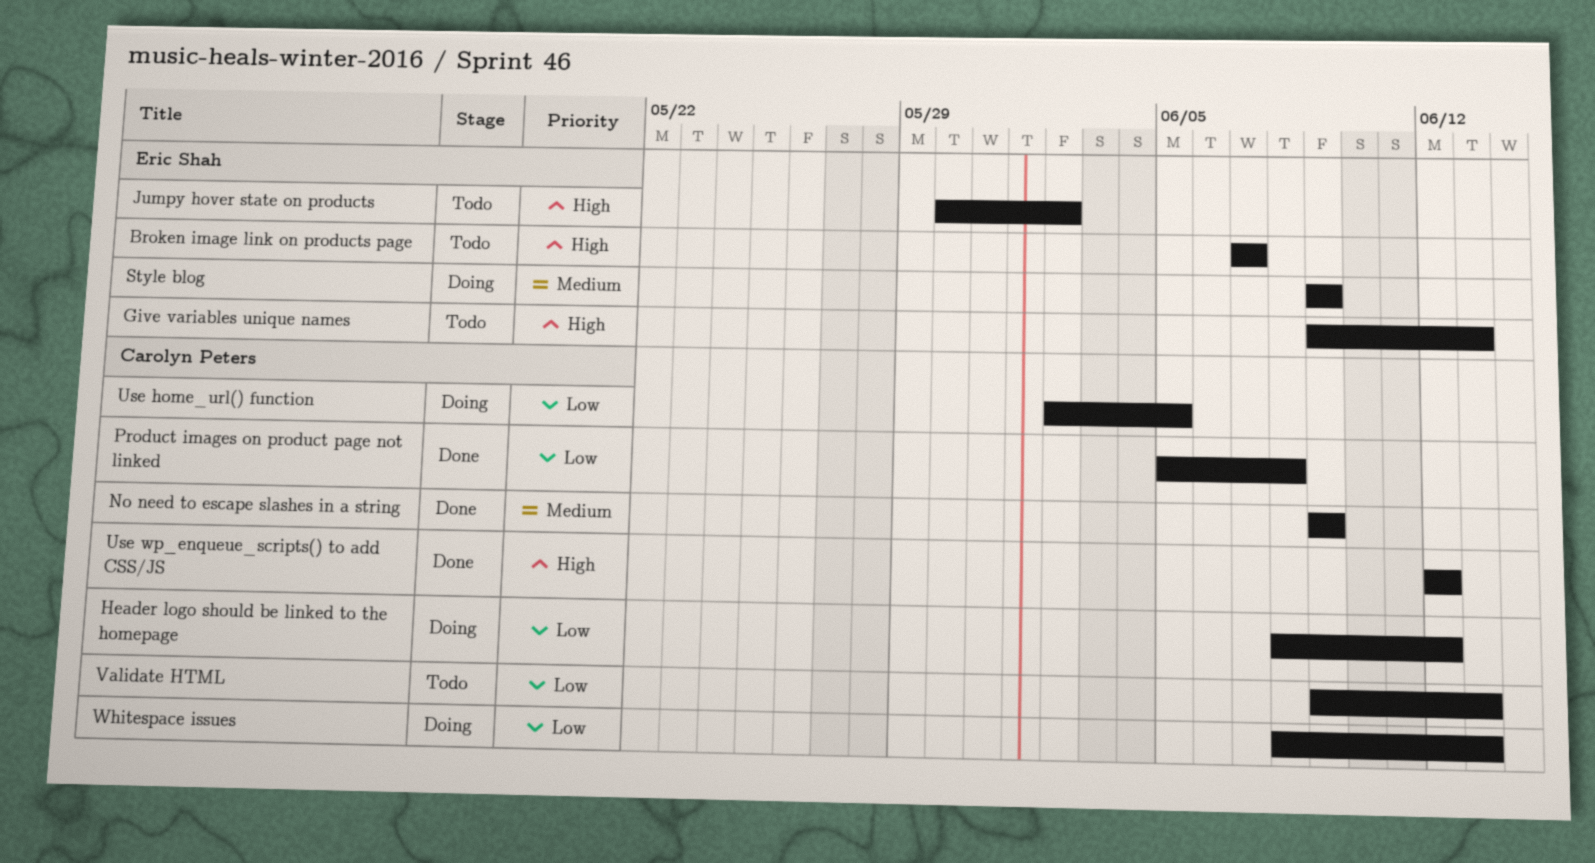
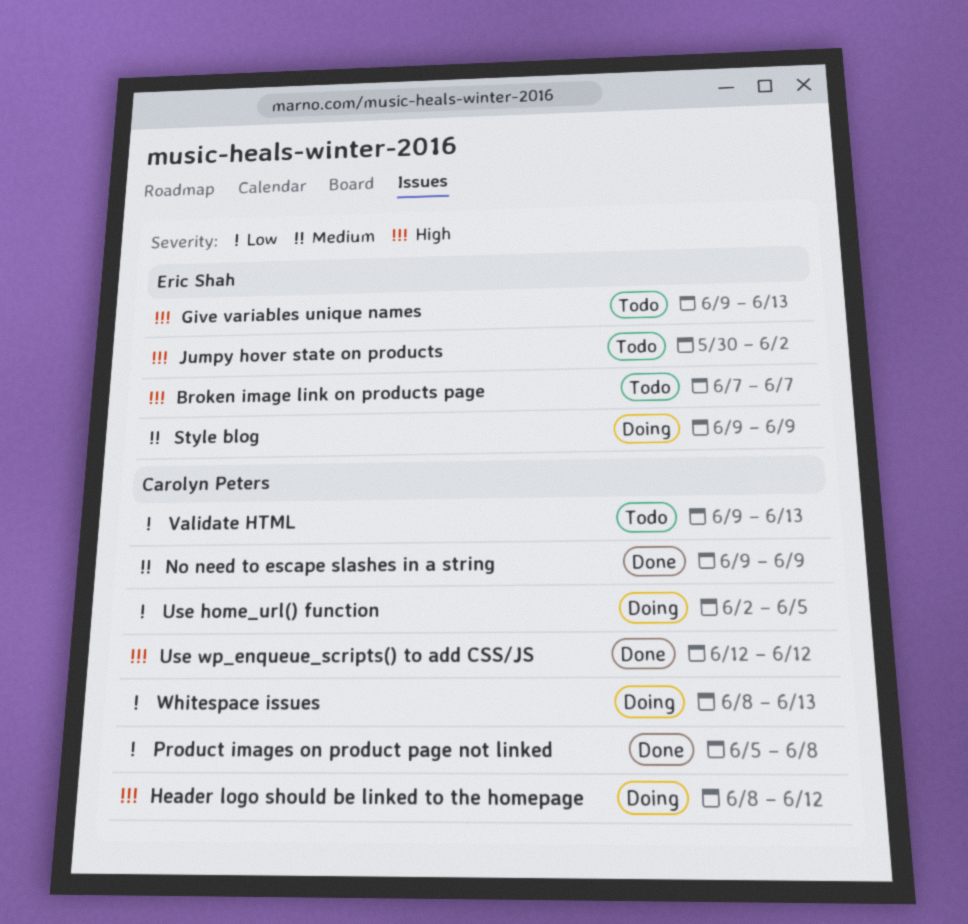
Header logo should be linked to the homepage, priority: Low -> High

